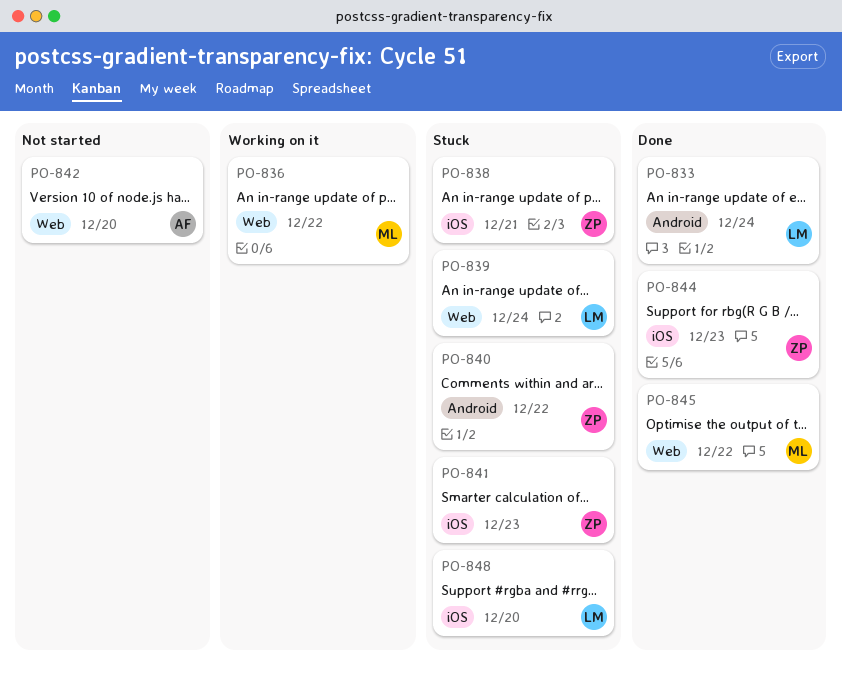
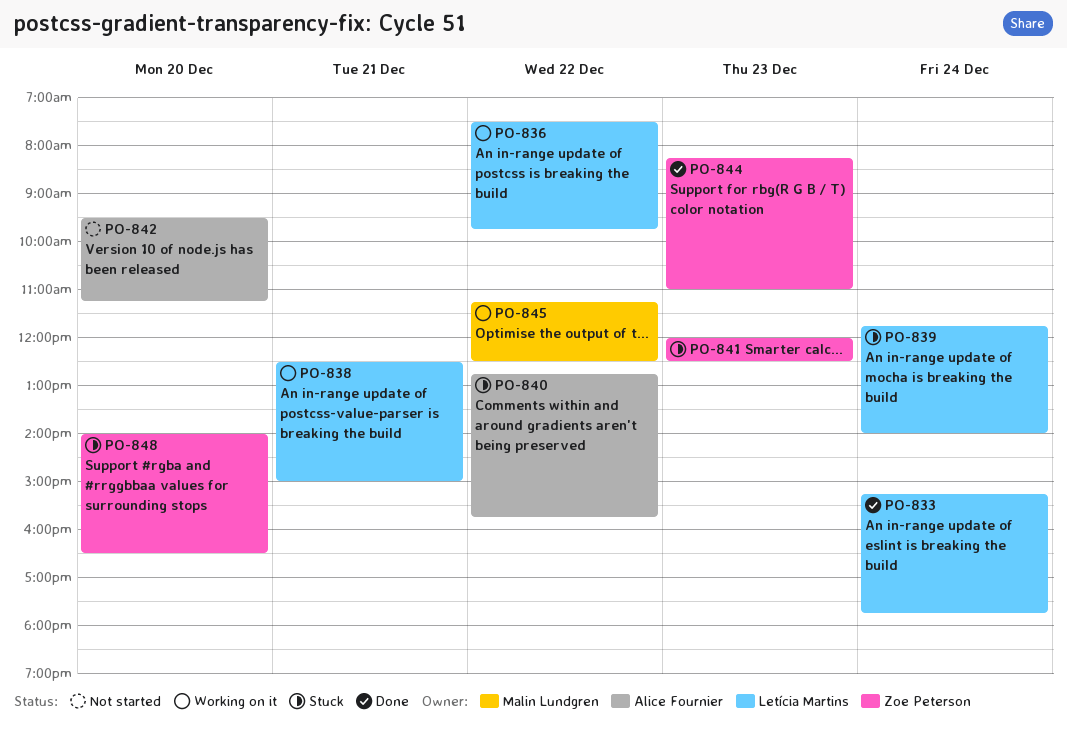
PO-836, owner: Malin Lundgren -> Letícia Martins
PO-838, status: Stuck -> Working on it
PO-838, owner: Zoe Peterson -> Letícia Martins
PO-840, owner: Zoe Peterson -> Alice Fournier
PO-845, status: Done -> Working on it
PO-848, owner: Letícia Martins -> Zoe Peterson

